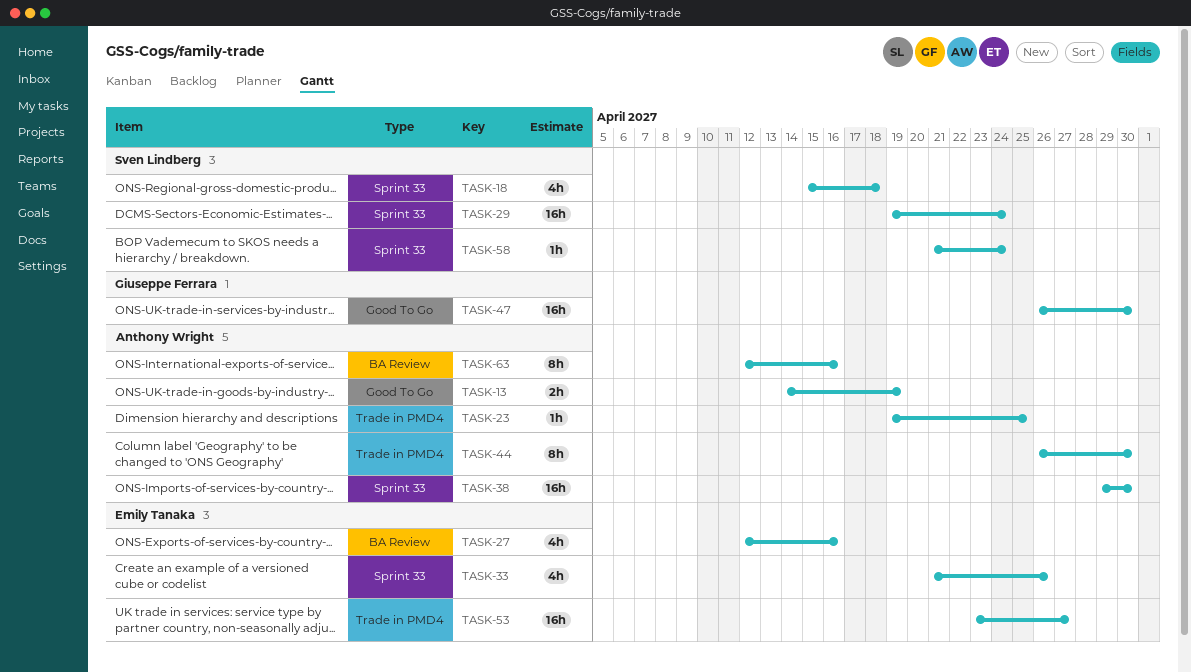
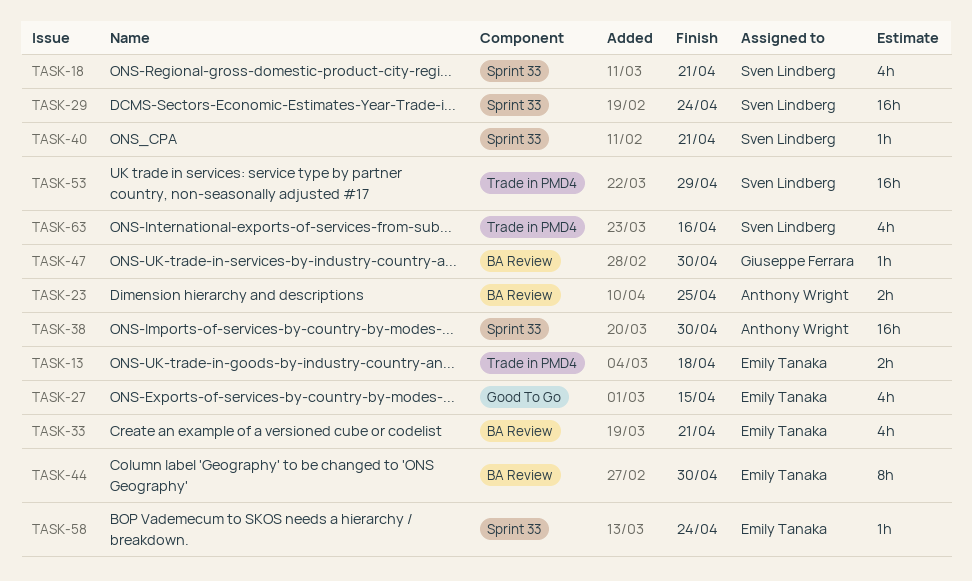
TASK-13, owner: Anthony Wright -> Emily Tanaka
TASK-13, label: Good To Go -> Trade in PMD4
TASK-13, due: Apr 19 -> Apr 18
TASK-18, due: Apr 18 -> Apr 21
TASK-23, label: Trade in PMD4 -> BA Review
TASK-23, estimate: 1h -> 2h
TASK-27, label: BA Review -> Good To Go
TASK-27, due: Apr 16 -> Apr 15
TASK-33, label: Sprint 33 -> BA Review
TASK-33, due: Apr 26 -> Apr 21
TASK-40: none -> present
TASK-44, owner: Anthony Wright -> Emily Tanaka
TASK-44, label: Trade in PMD4 -> BA Review
TASK-47, label: Good To Go -> BA Review
TASK-47, estimate: 16h -> 1h
TASK-53, owner: Emily Tanaka -> Sven Lindberg
TASK-53, due: Apr 27 -> Apr 29
TASK-58, owner: Sven Lindberg -> Emily Tanaka
TASK-63, owner: Anthony Wright -> Sven Lindberg
TASK-63, label: BA Review -> Trade in PMD4
TASK-63, estimate: 8h -> 4h

